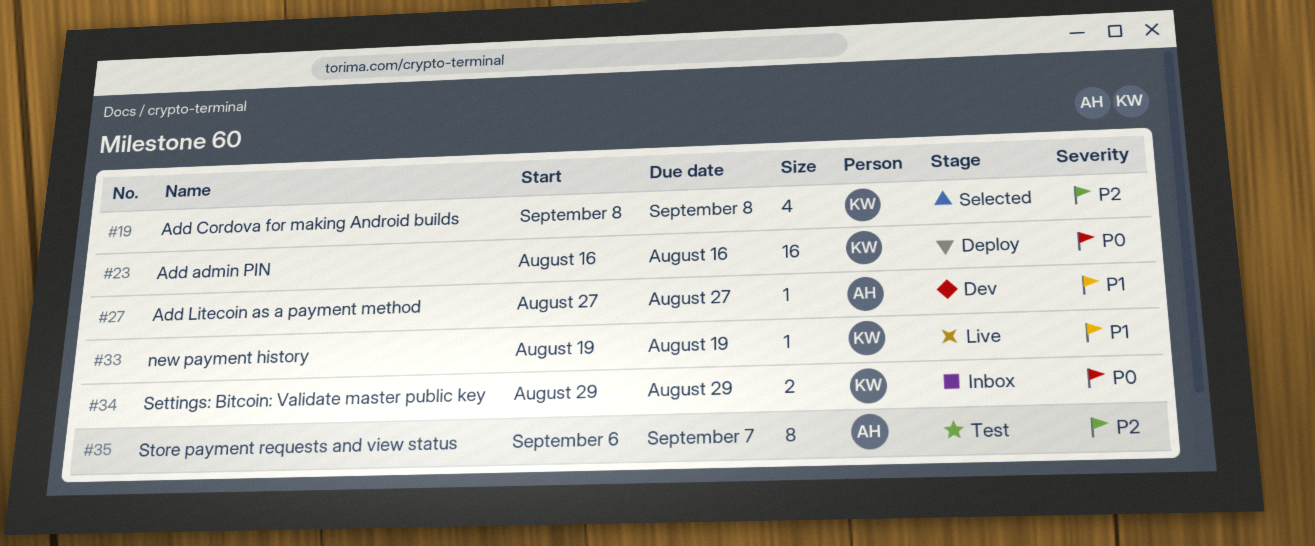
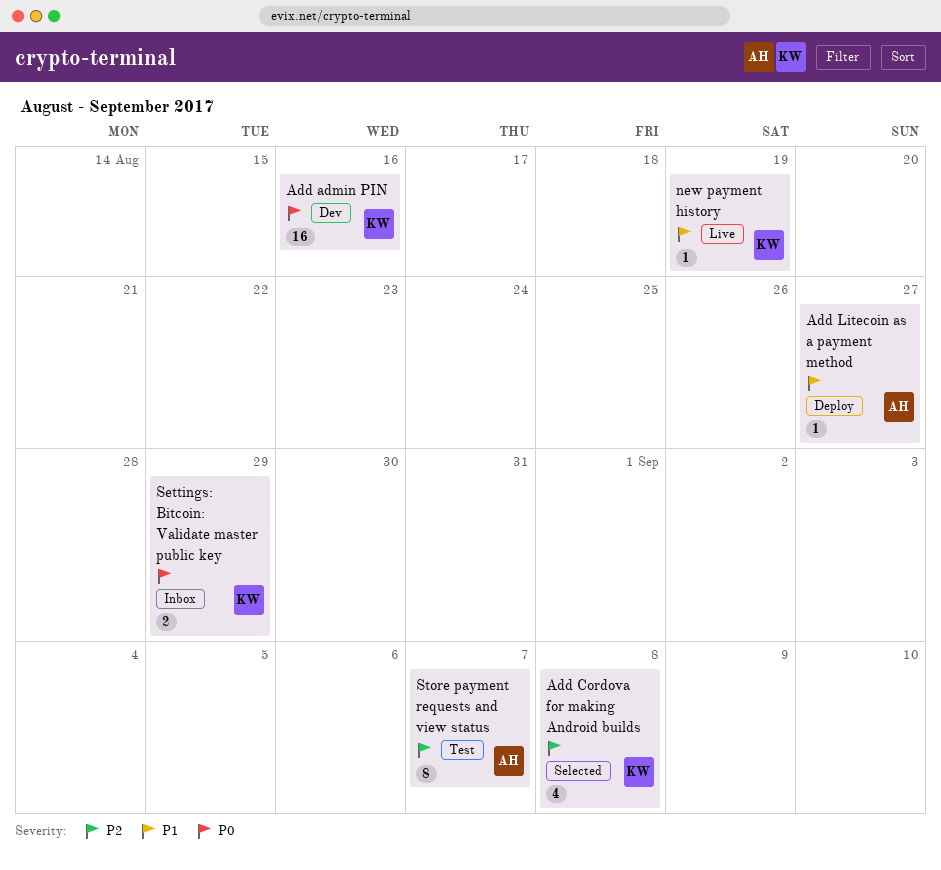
Add admin PIN, status: Deploy -> Dev
Add Litecoin as a payment method, status: Dev -> Deploy

